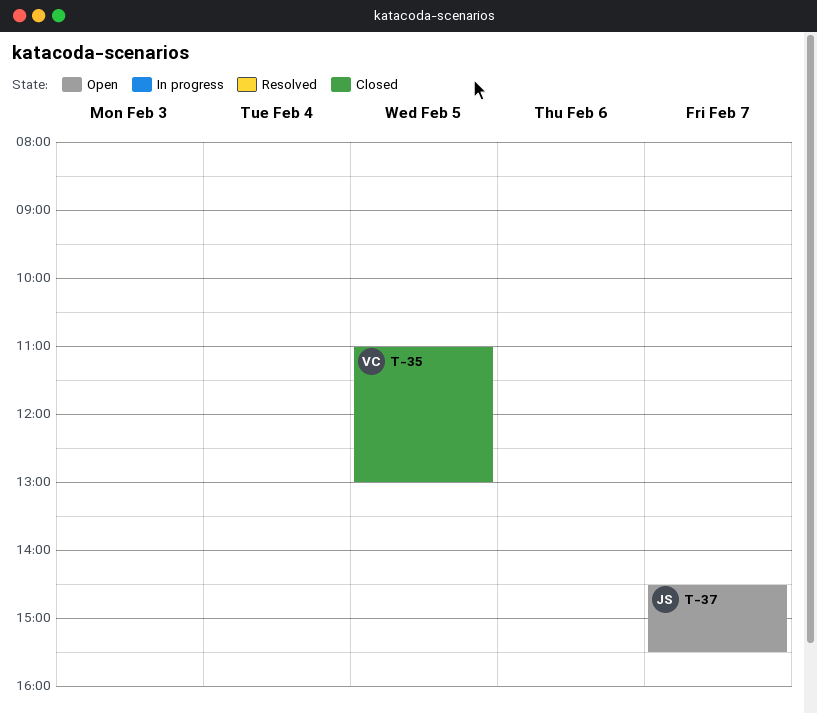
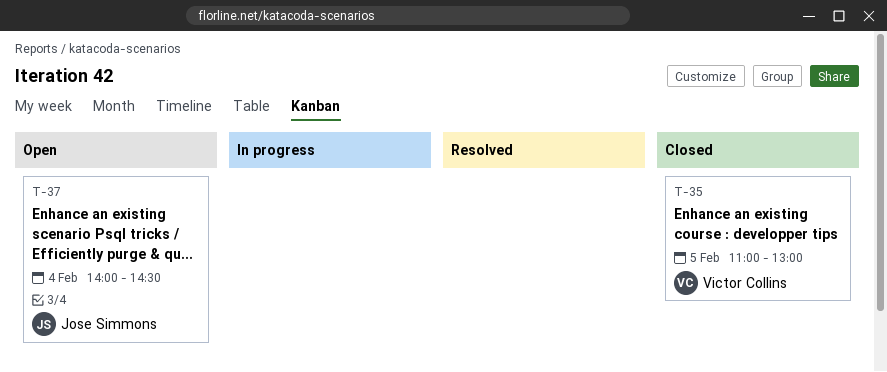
T-37, day: Feb 7 -> Feb 4
T-37, begins: 14:30 -> 14:00
T-37, ends: 15:30 -> 14:30

